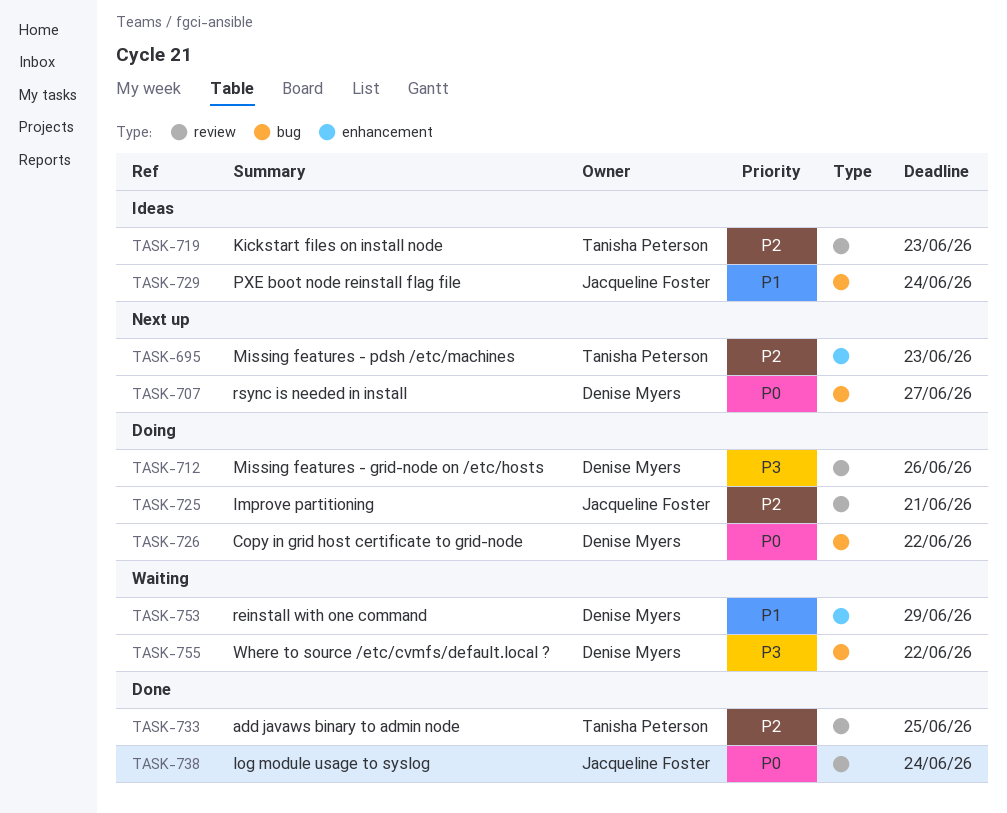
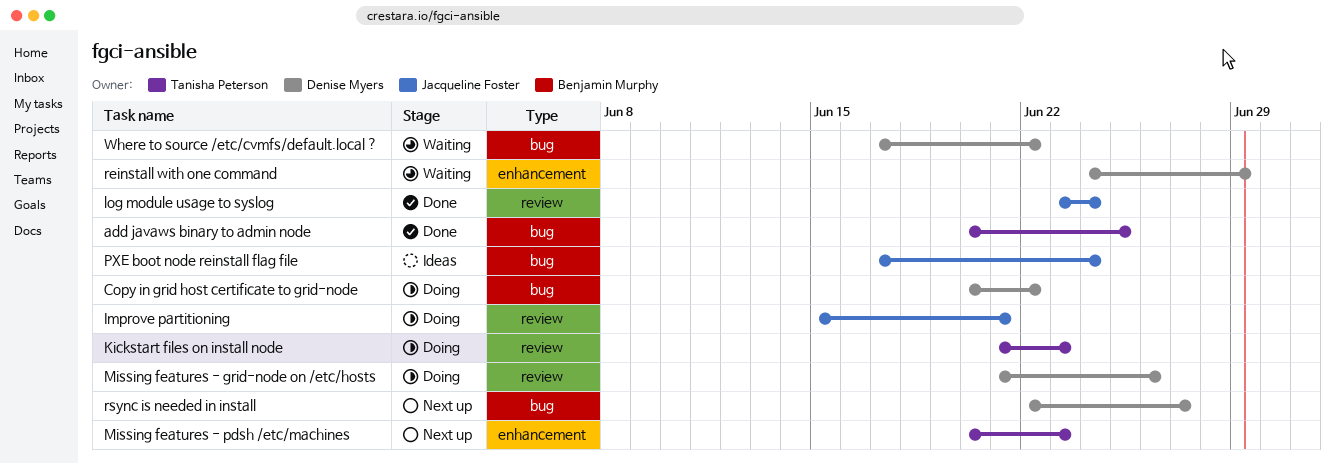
add javaws binary to admin node, label: review -> bug
Kickstart files on install node, status: Ideas -> Doing

